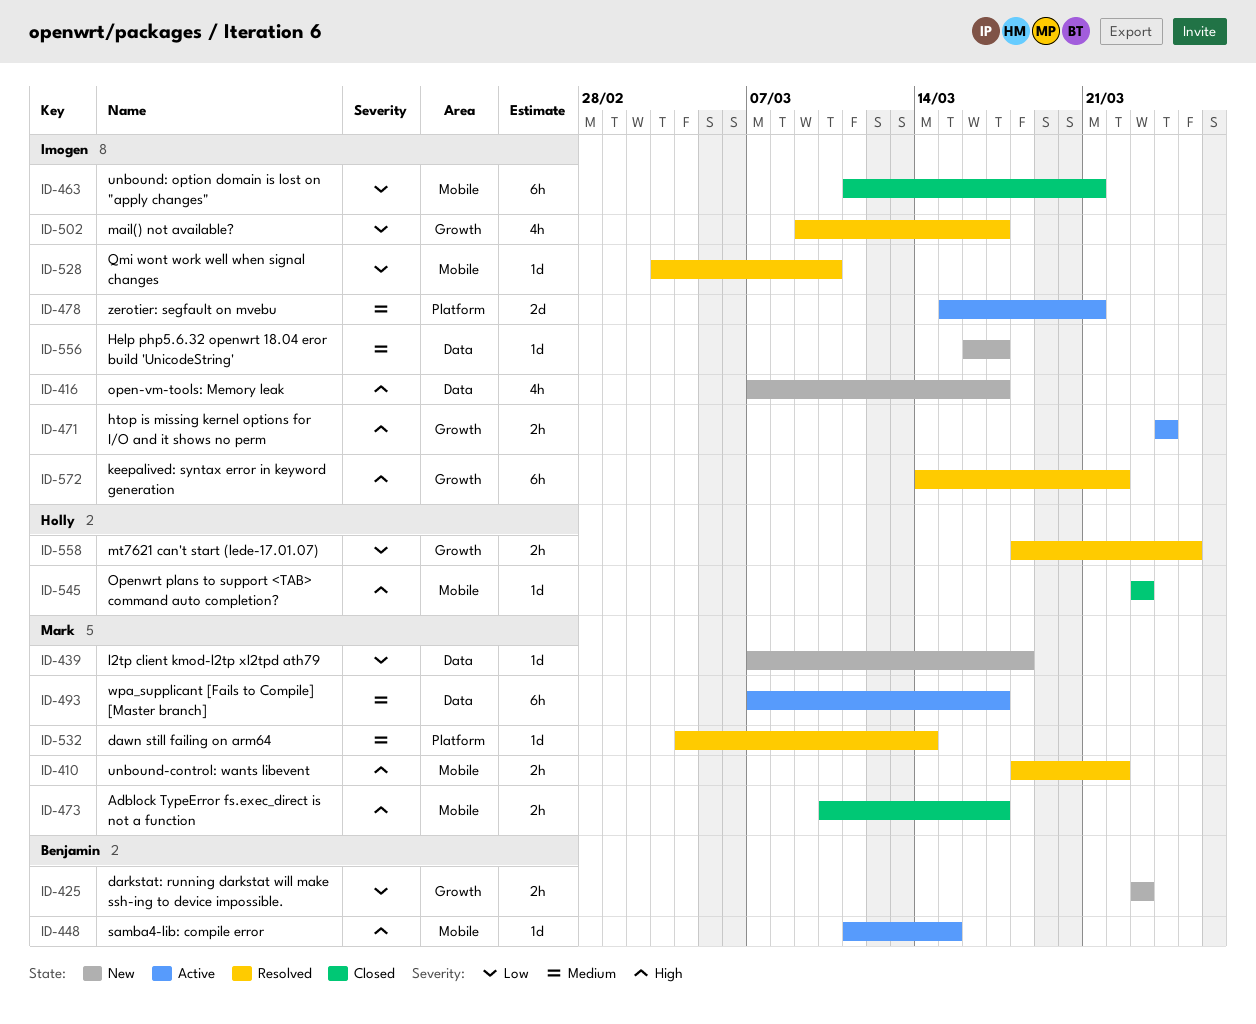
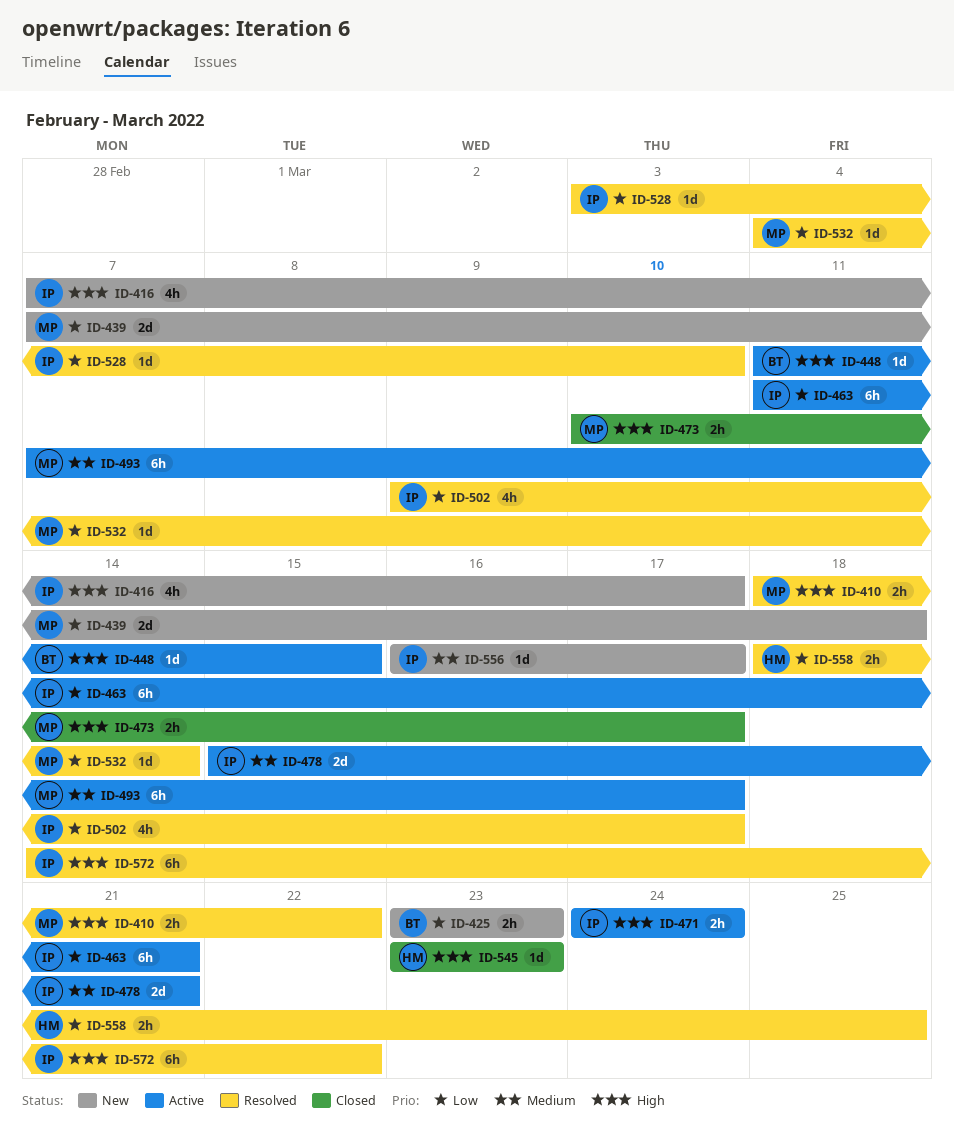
ID-439, estimate: 1d -> 2d
ID-463, status: Closed -> Active
ID-532, priority: Medium -> Low

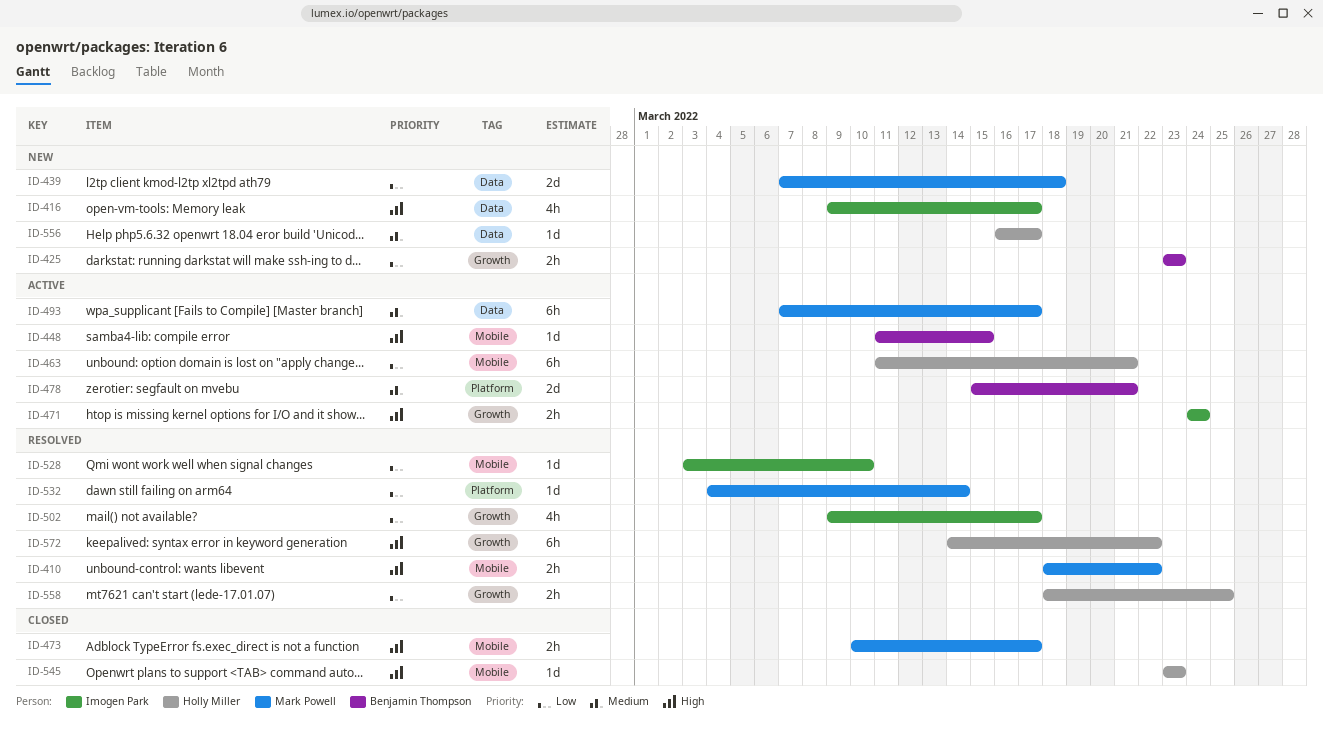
ID-416, start: Mar 7 -> Mar 9
ID-463, owner: Imogen Park -> Holly Miller
ID-478, owner: Imogen Park -> Benjamin Thompson
ID-556, owner: Imogen Park -> Holly Miller
ID-572, owner: Imogen Park -> Holly Miller

